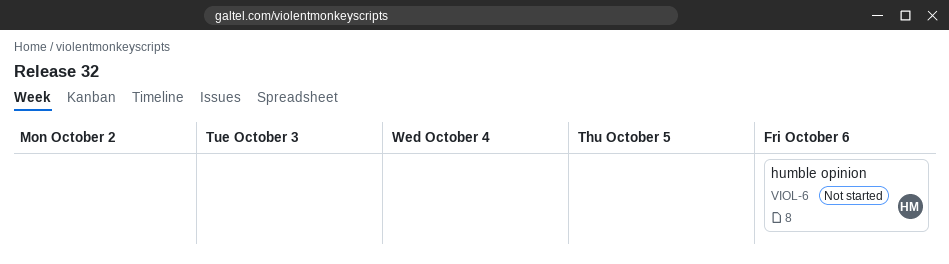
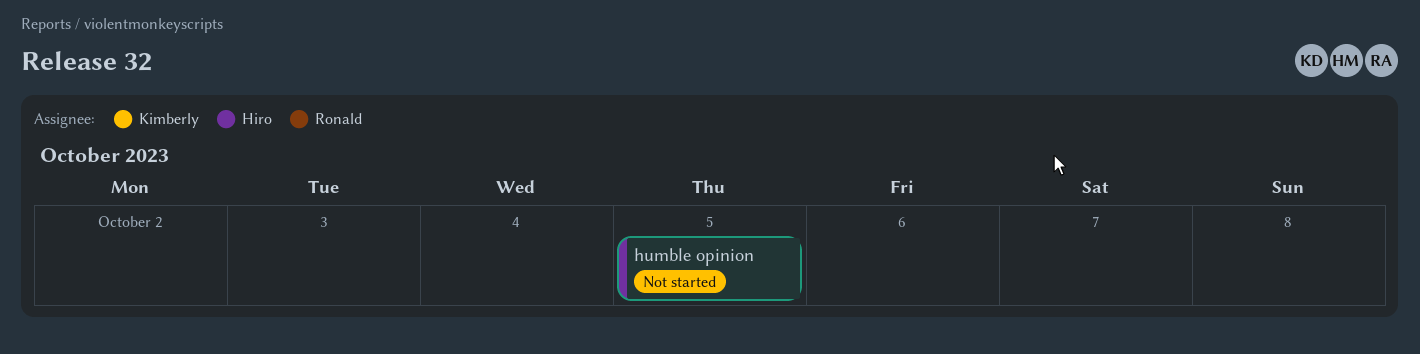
humble opinion, due: Oct 6 -> Oct 5

